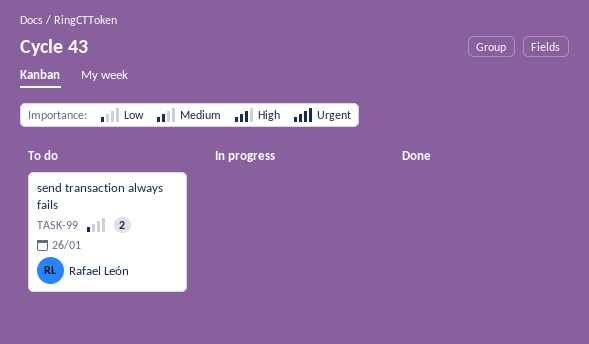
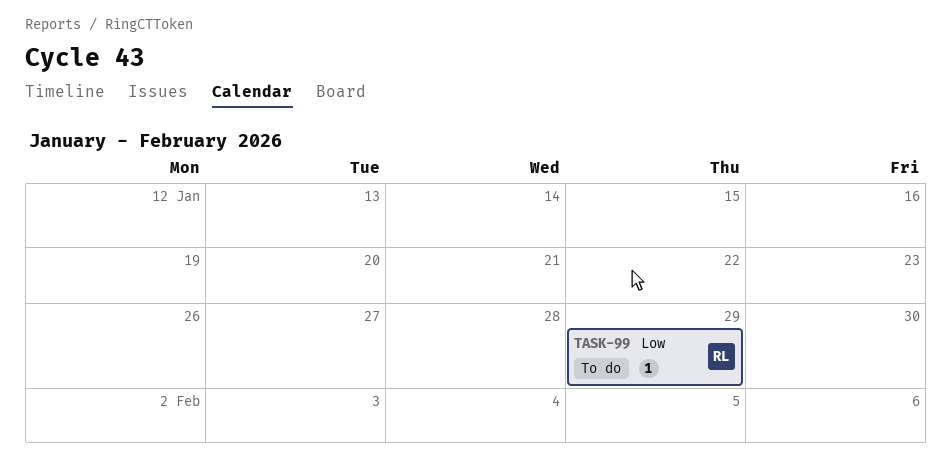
TASK-99, estimate: 2 -> 1
TASK-99, due: Jan 26 -> Jan 29

